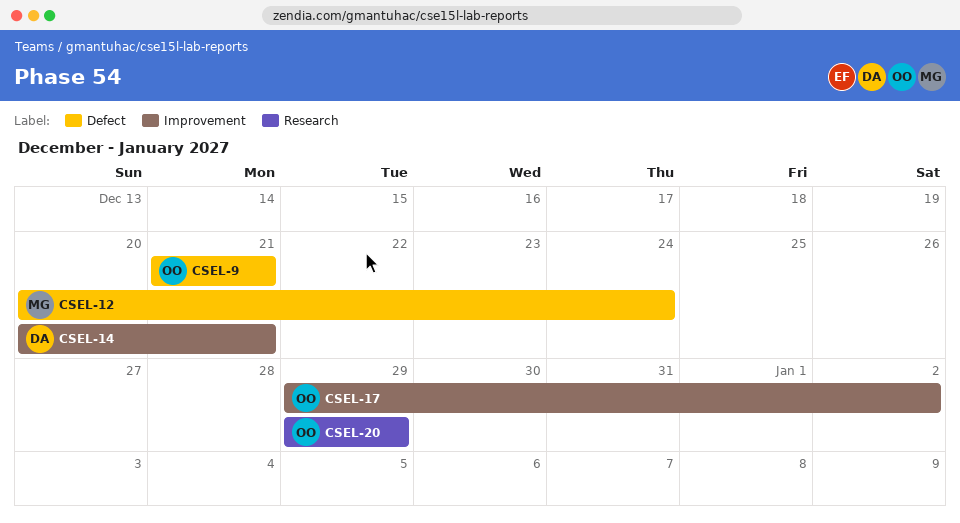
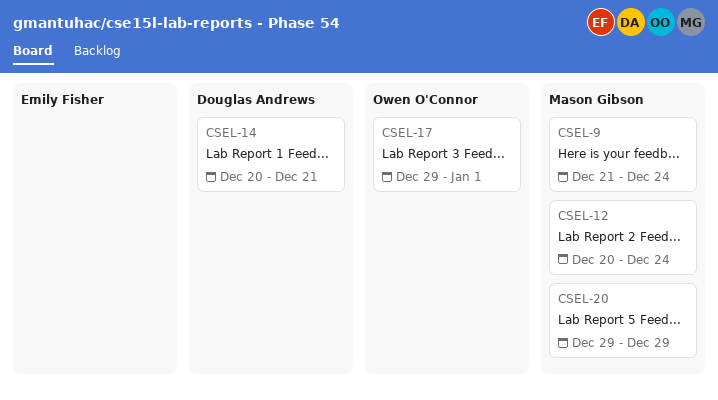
CSEL-9, owner: Owen O'Connor -> Mason Gibson
CSEL-9, due: Dec 21 -> Dec 24
CSEL-17, due: Jan 2 -> Jan 1
CSEL-20, owner: Owen O'Connor -> Mason Gibson

